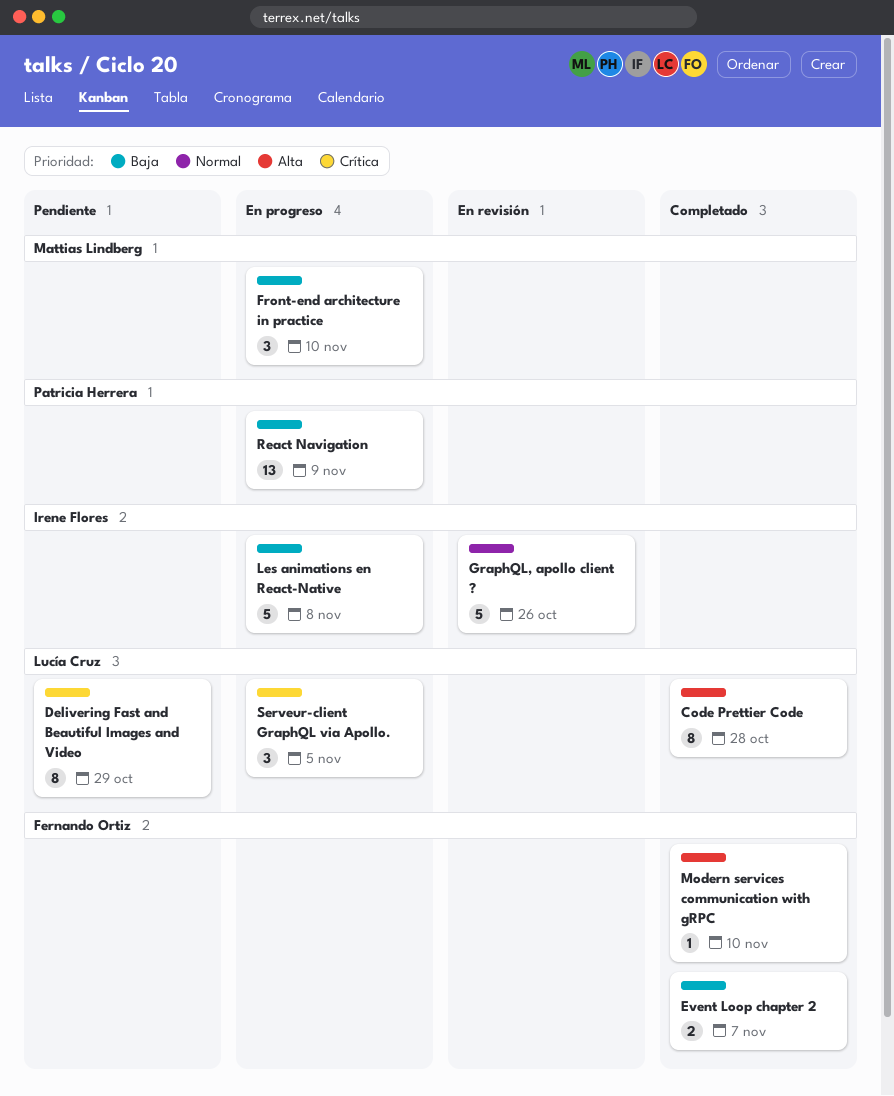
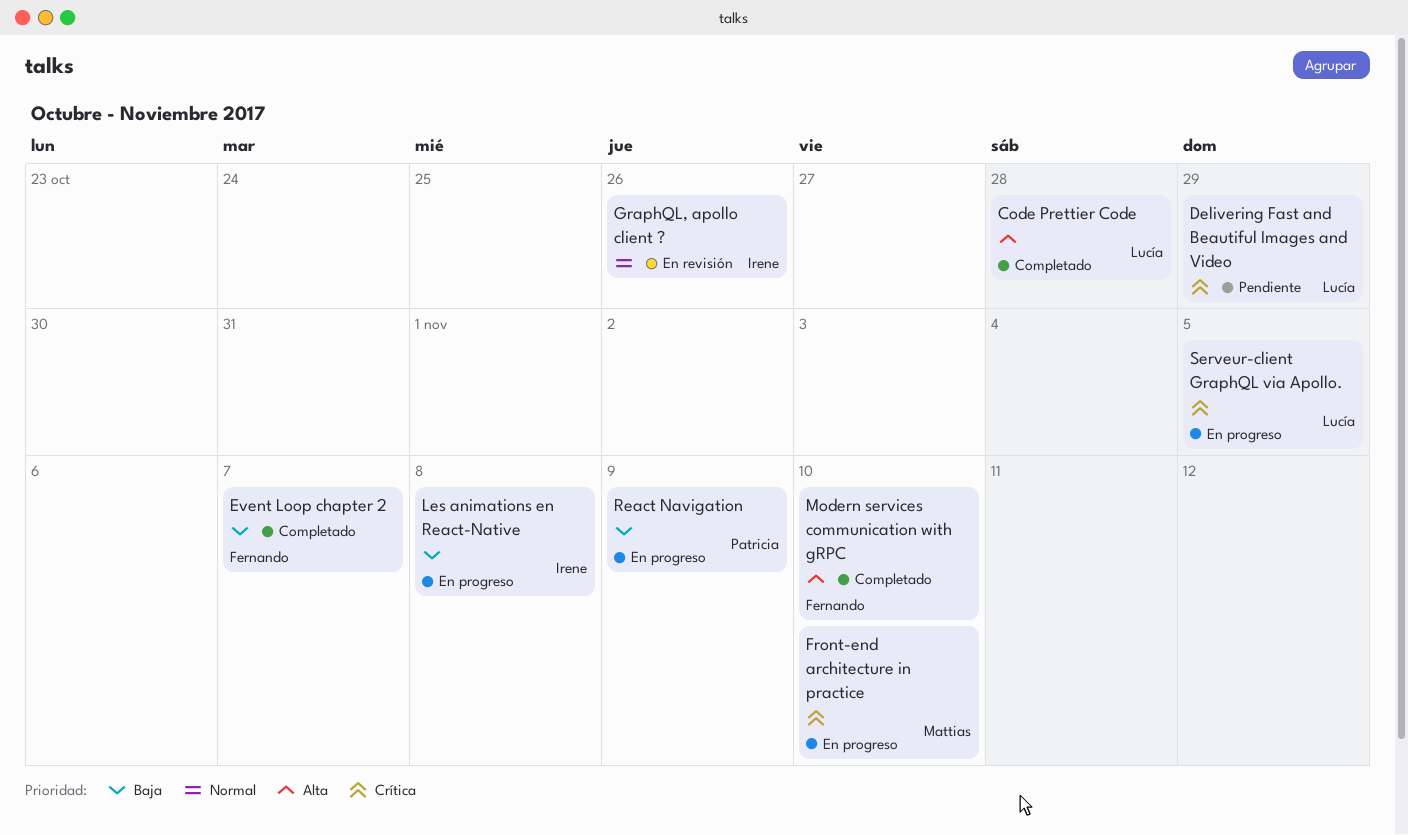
Front-end architecture in practice, priority: Baja -> Crítica

